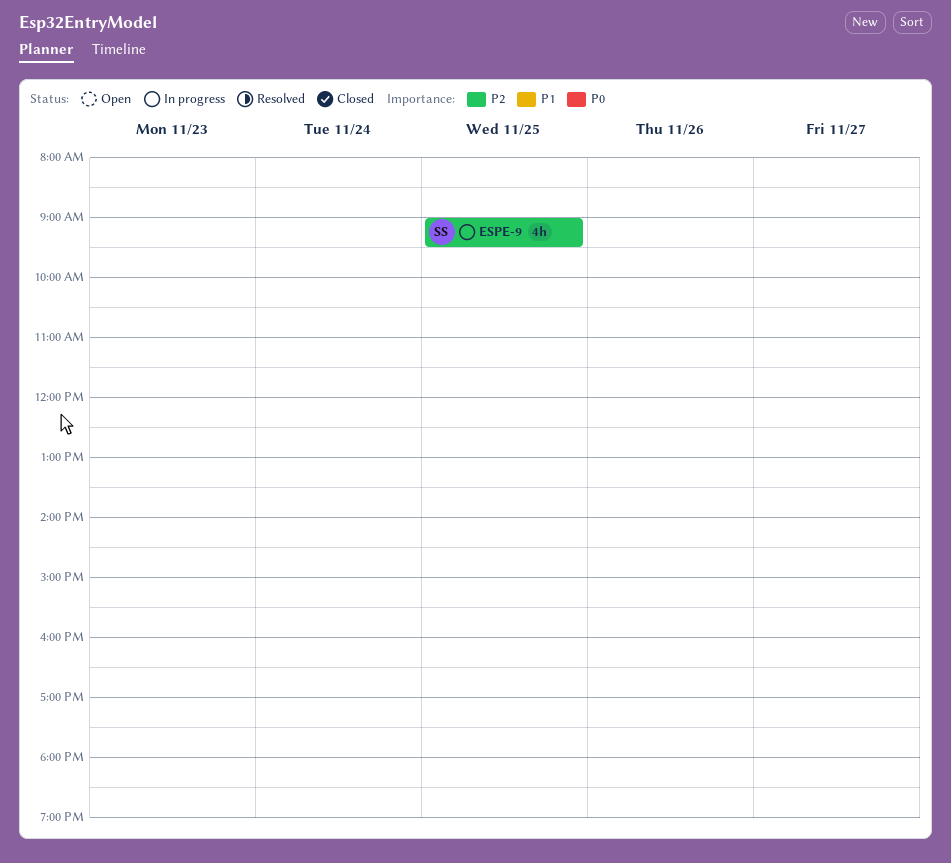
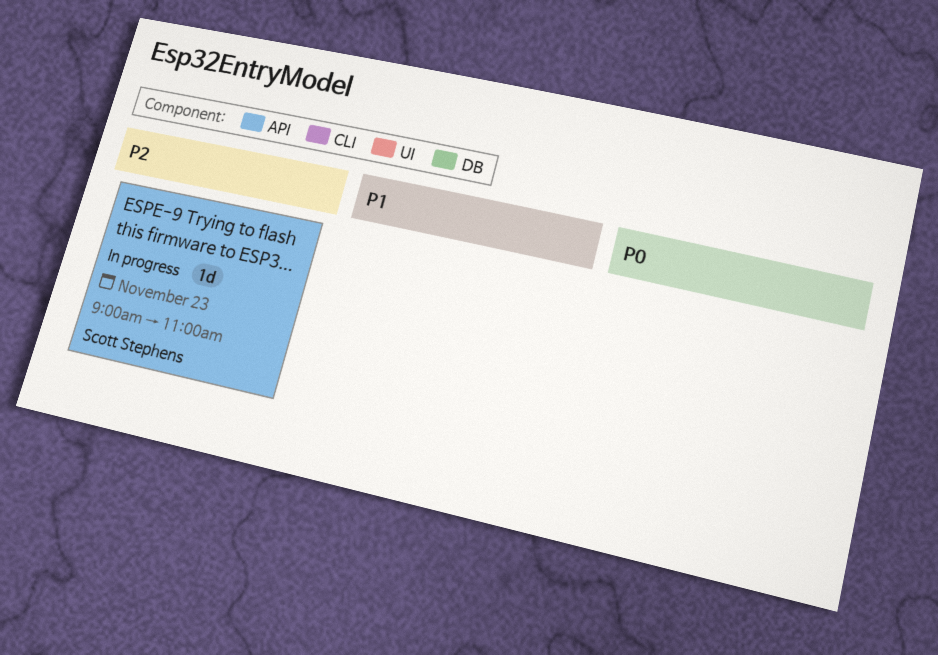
ESPE-9, estimate: 4h -> 1d
ESPE-9, day: Nov 25 -> Nov 23
ESPE-9, ends: 09:30 -> 11:00

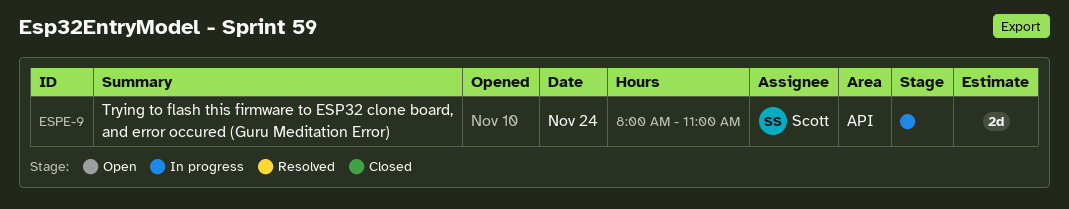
ESPE-9, estimate: 1d -> 2d
ESPE-9, day: Nov 23 -> Nov 24
ESPE-9, begins: 09:00 -> 08:00

